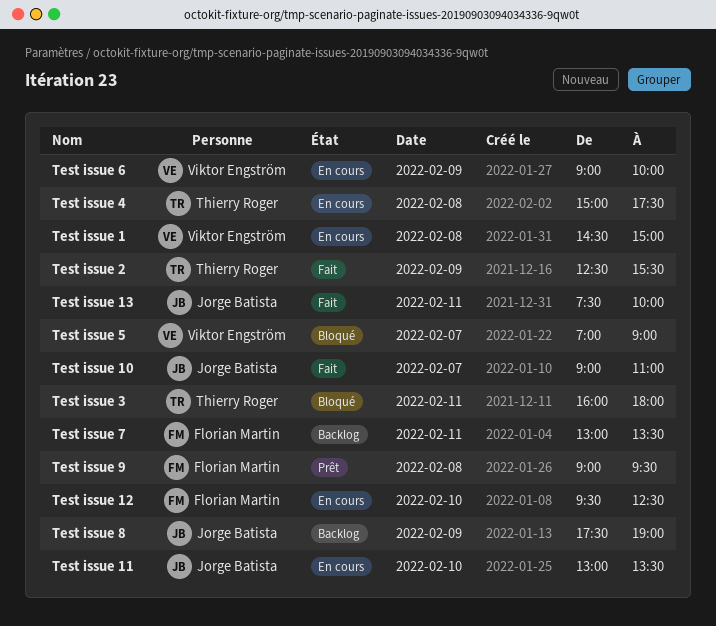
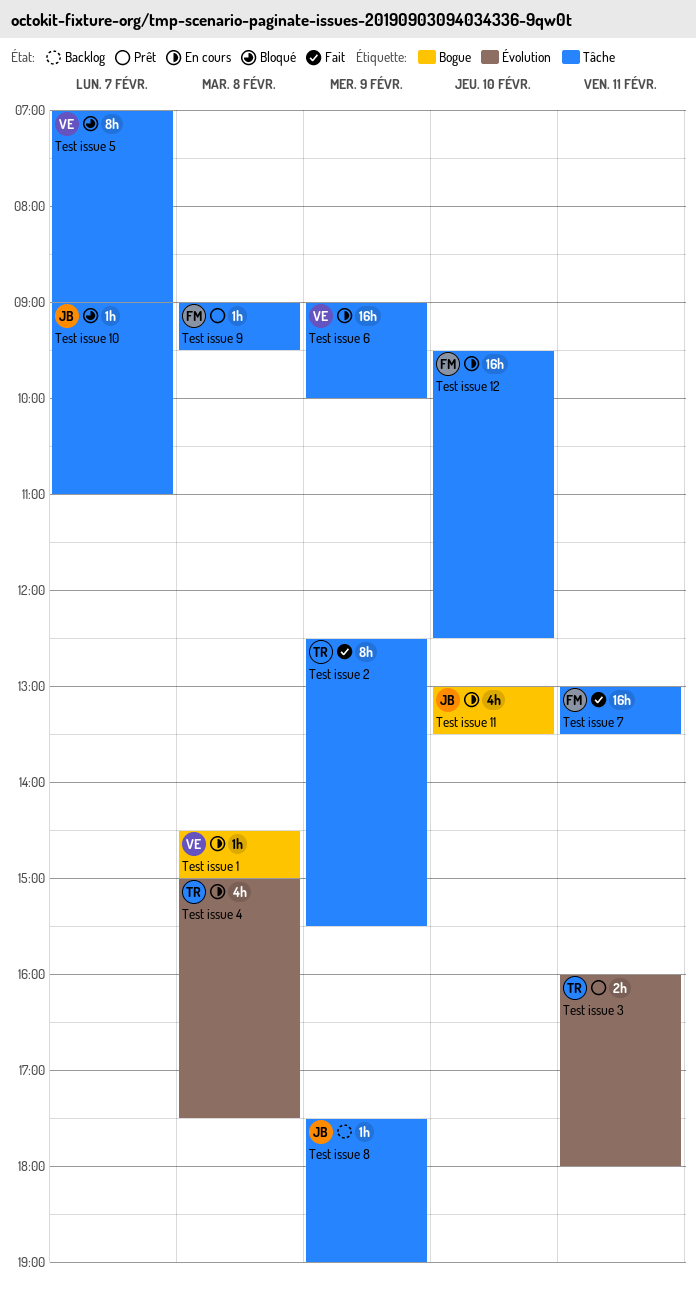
Test issue 10, status: Fait -> Bloqué
Test issue 13: present -> none
Test issue 3, status: Bloqué -> Prêt
Test issue 7, status: Backlog -> Fait

